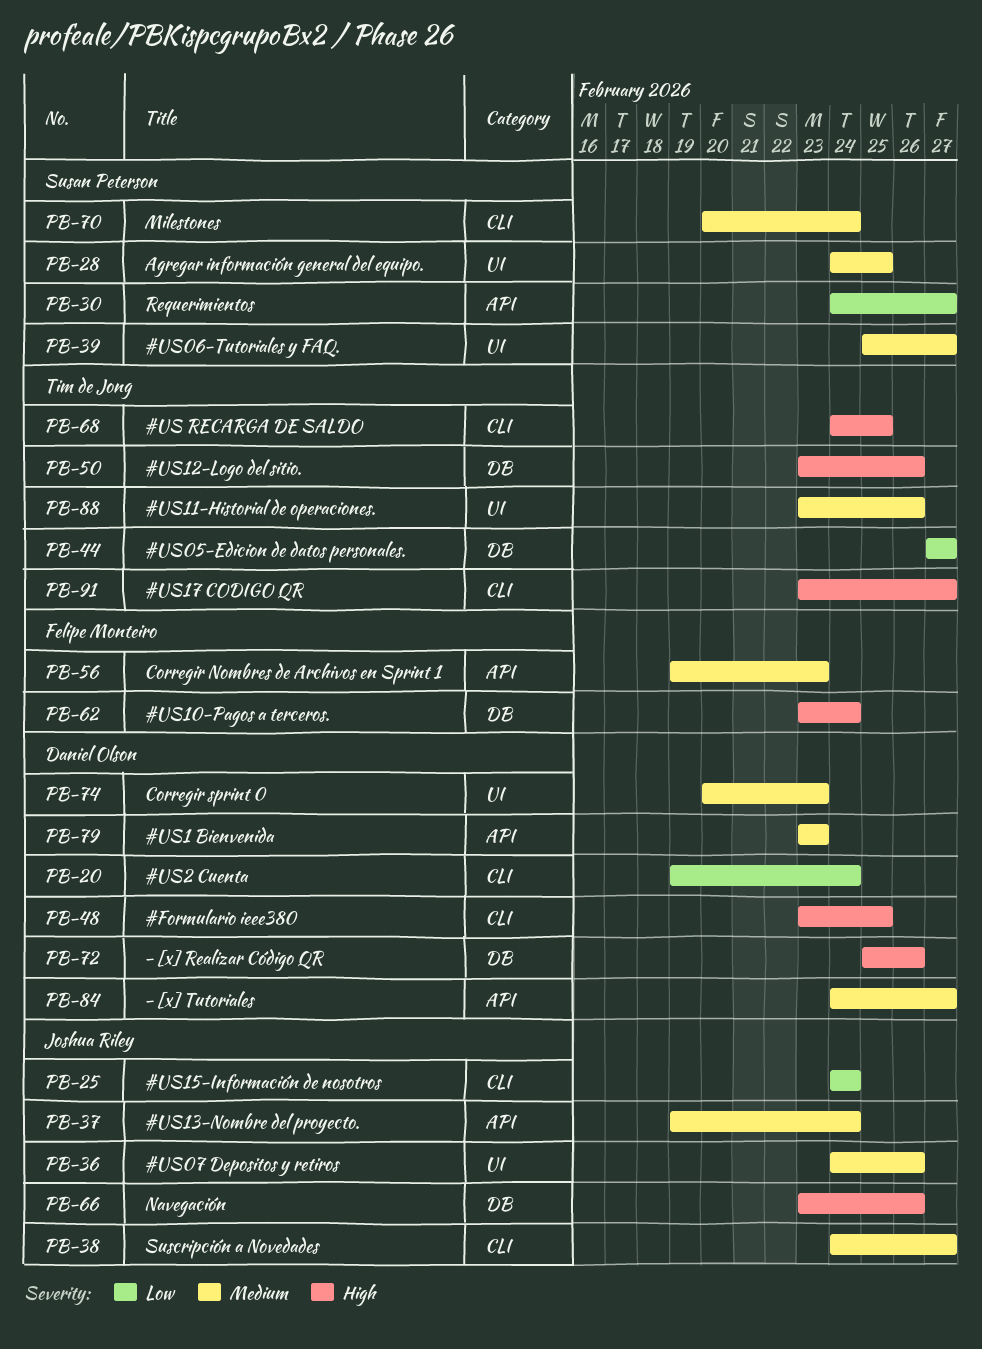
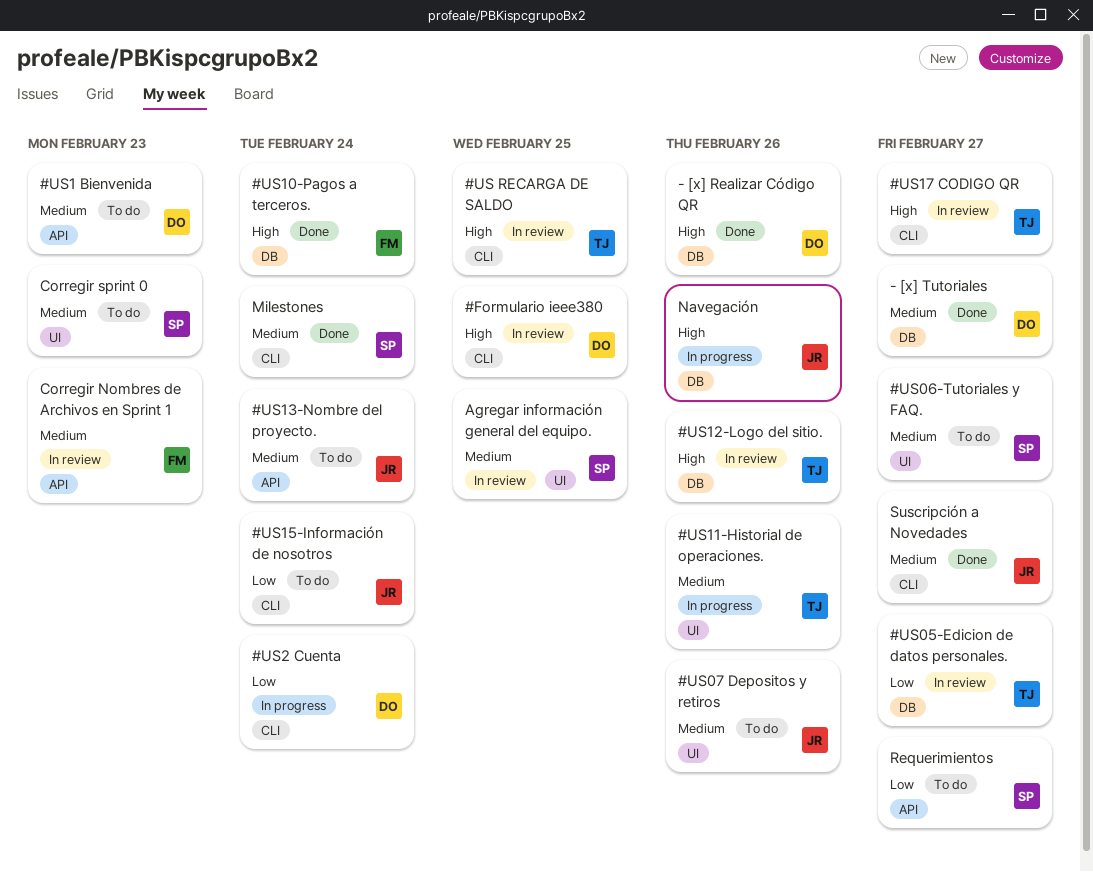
- [x] Tutoriales, label: API -> DB
Corregir sprint 0, owner: Daniel Olson -> Susan Peterson

